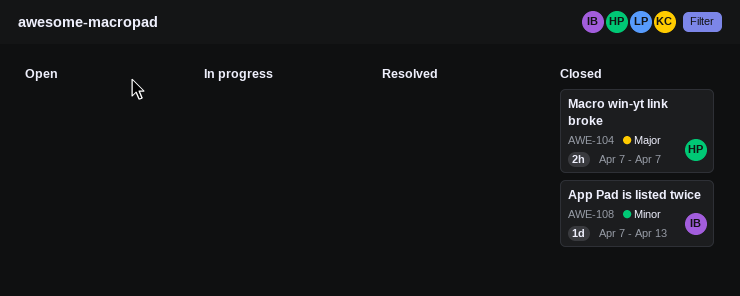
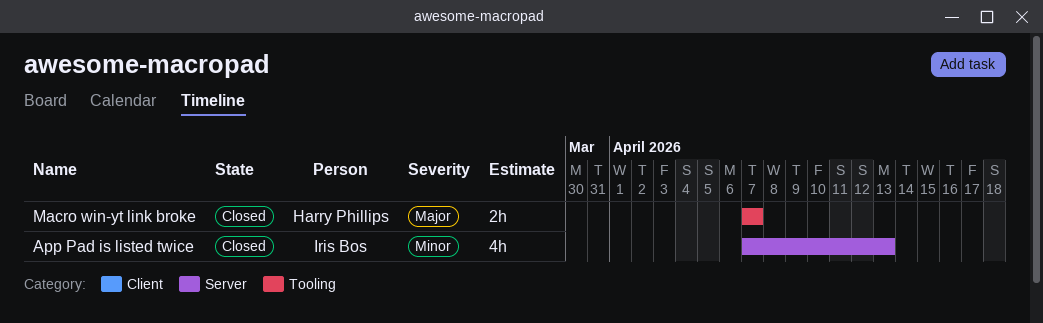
App Pad is listed twice, estimate: 1d -> 4h

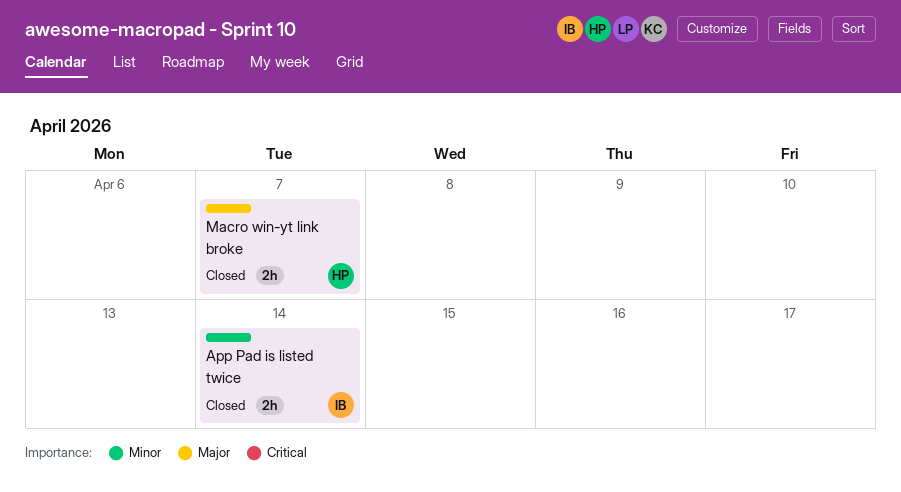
App Pad is listed twice, estimate: 4h -> 2h
App Pad is listed twice, due: Apr 13 -> Apr 14

